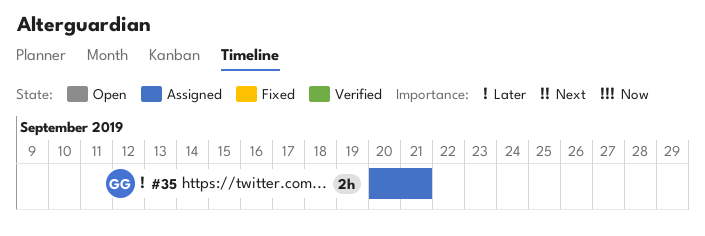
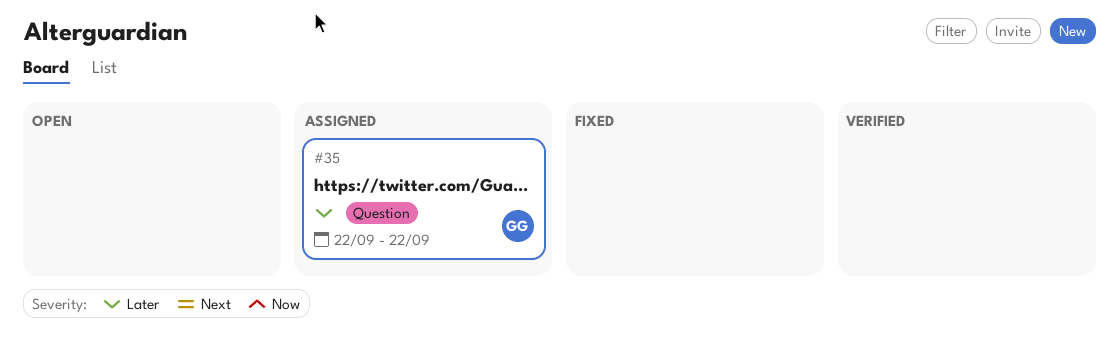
#35, start: Sep 20 -> Sep 22
#35, due: Sep 21 -> Sep 22

